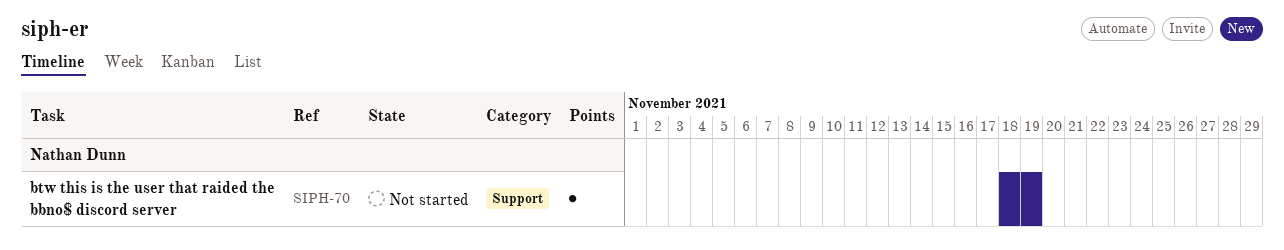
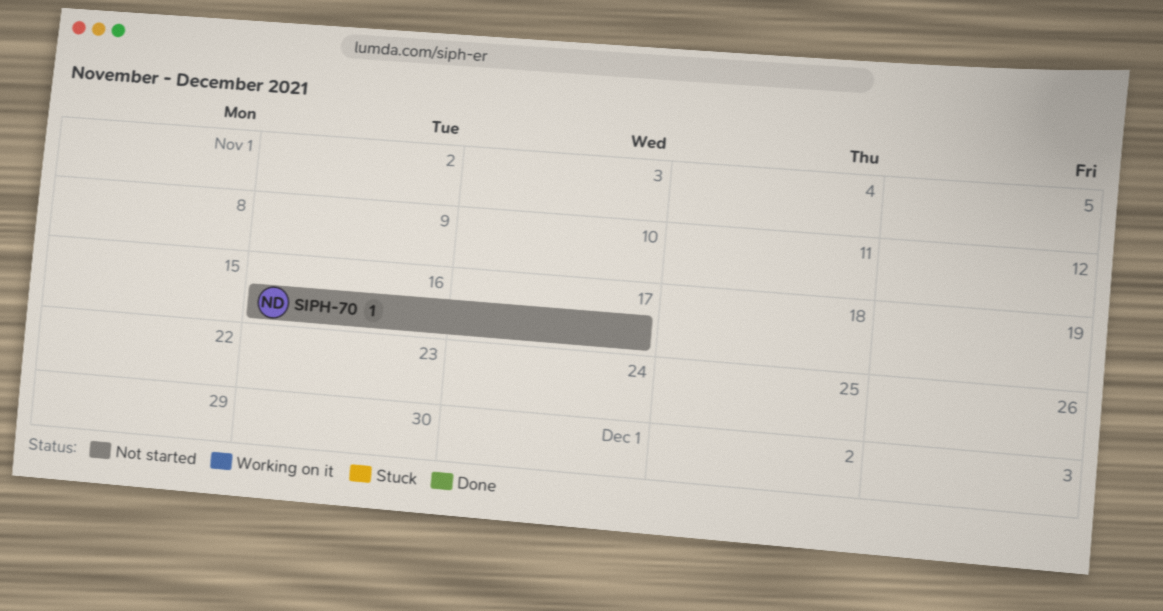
SIPH-70, start: Nov 18 -> Nov 16
SIPH-70, due: Nov 19 -> Nov 17

